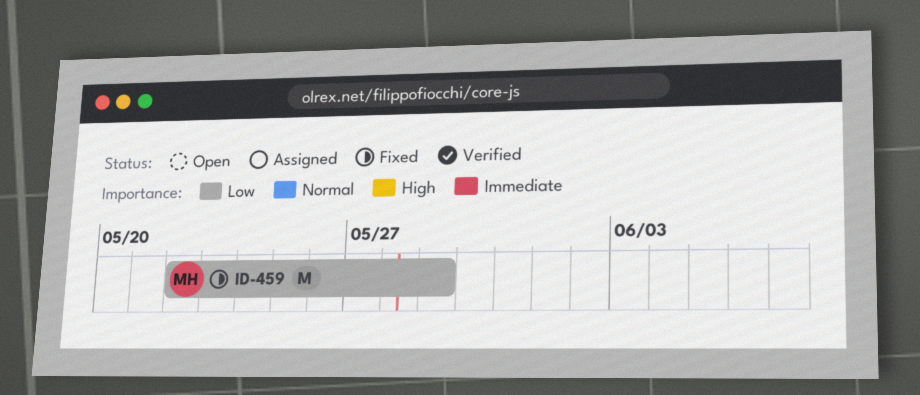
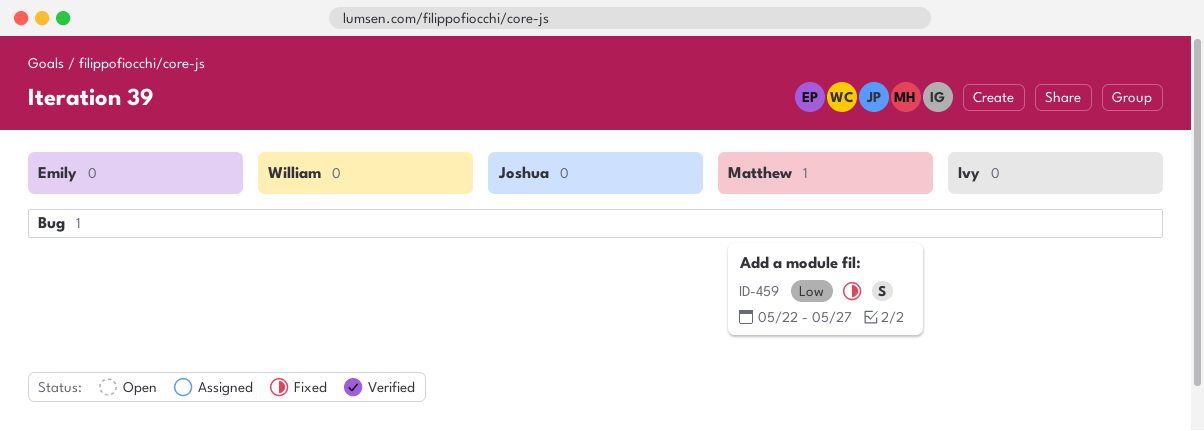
ID-459, estimate: M -> S
ID-459, due: May 29 -> May 27

